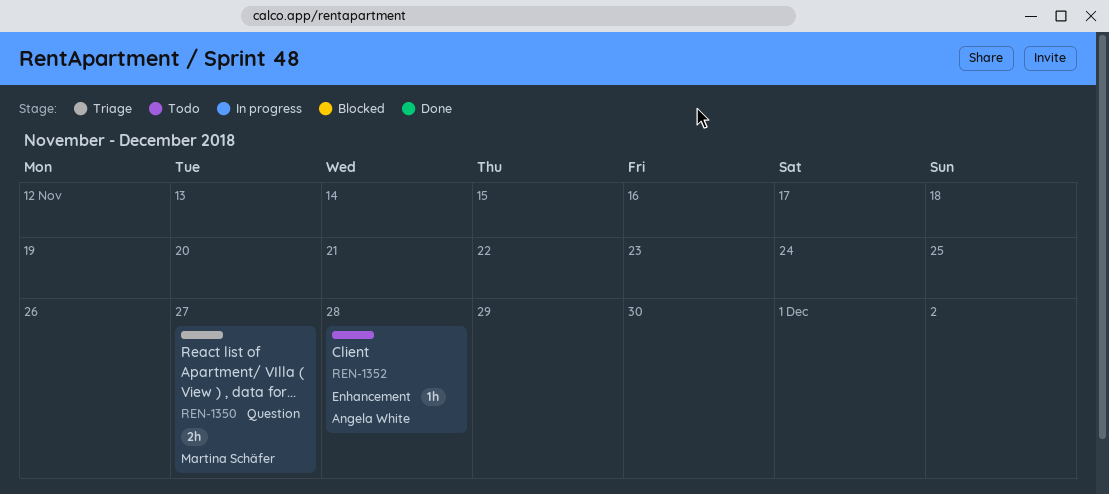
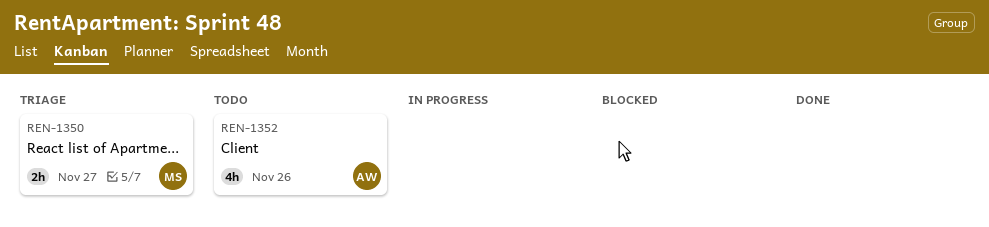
REN-1352, estimate: 1h -> 4h
REN-1352, due: Nov 28 -> Nov 26

